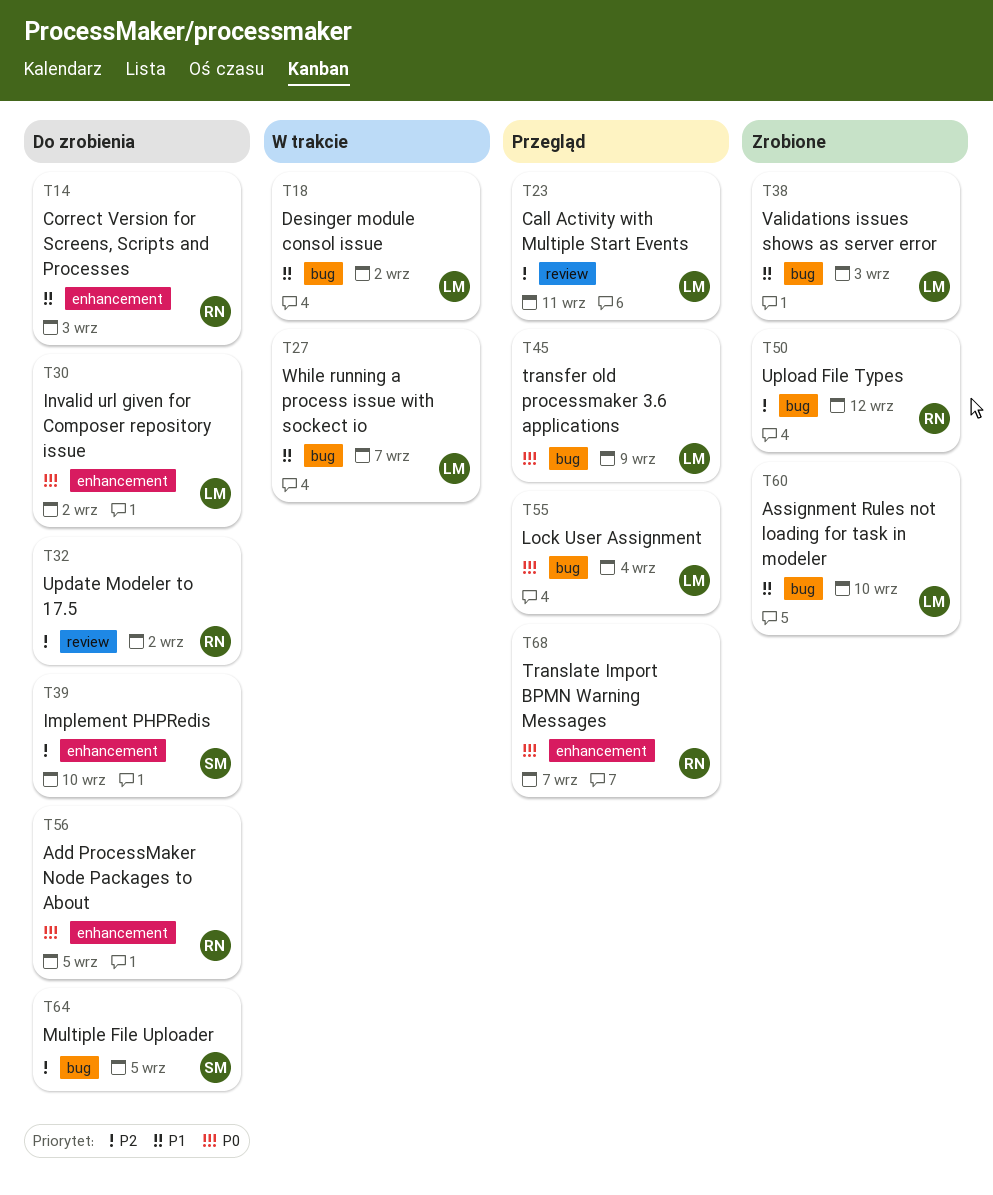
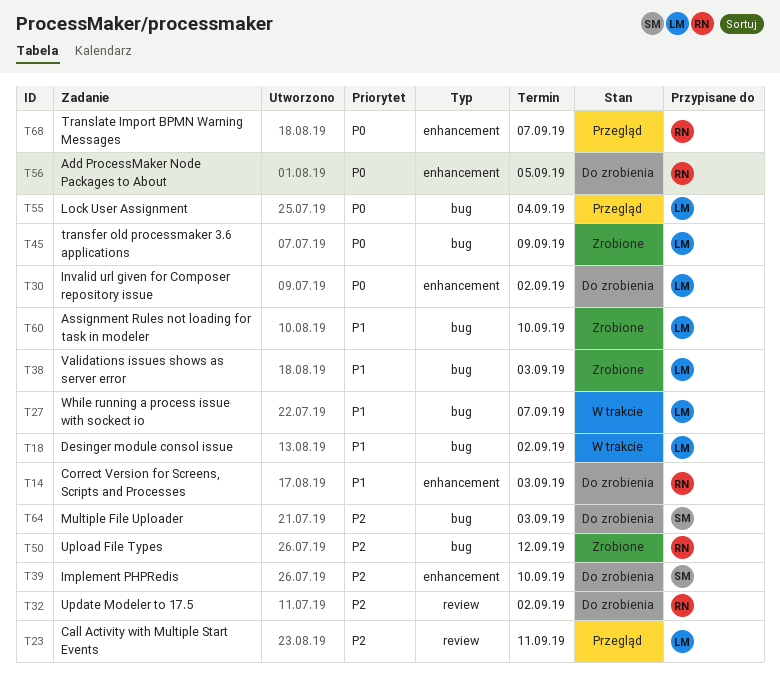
T45, status: Przegląd -> Zrobione
T64, due: Sep 5 -> Sep 3

